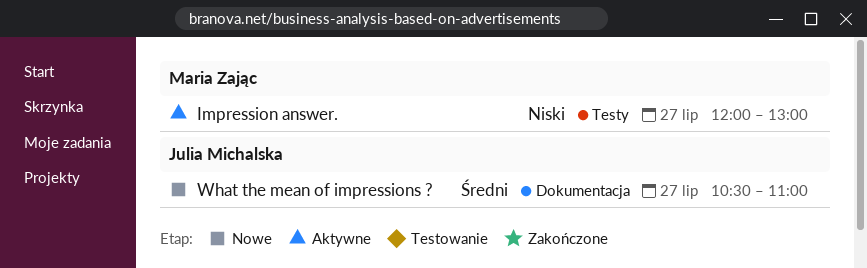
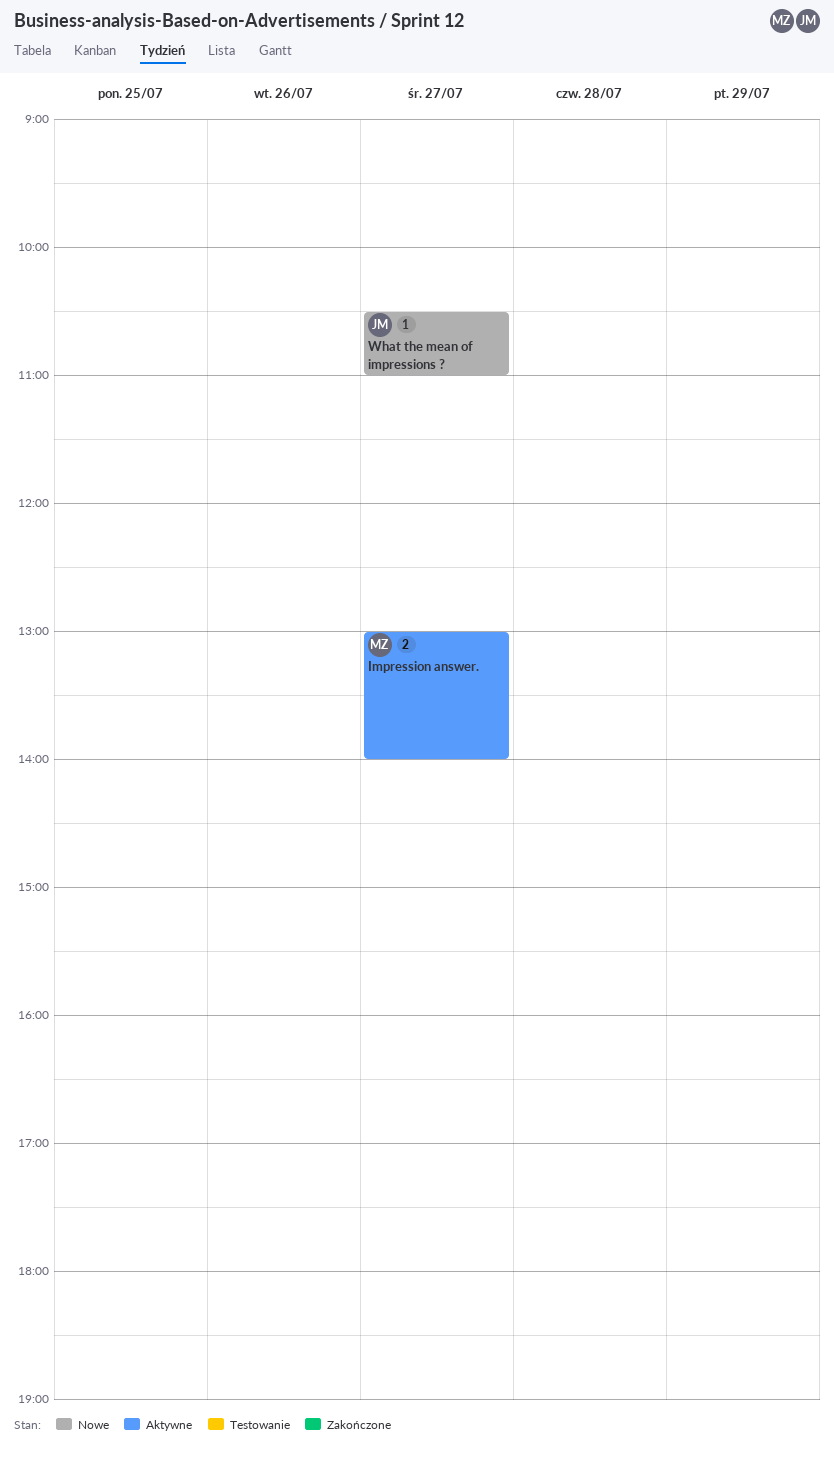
Impression answer., begins: 12:00 -> 13:00
Impression answer., ends: 13:00 -> 14:00

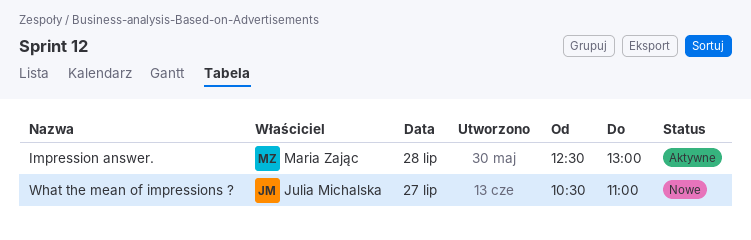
Impression answer., day: Jul 27 -> Jul 28
Impression answer., begins: 13:00 -> 12:30
Impression answer., ends: 14:00 -> 13:00

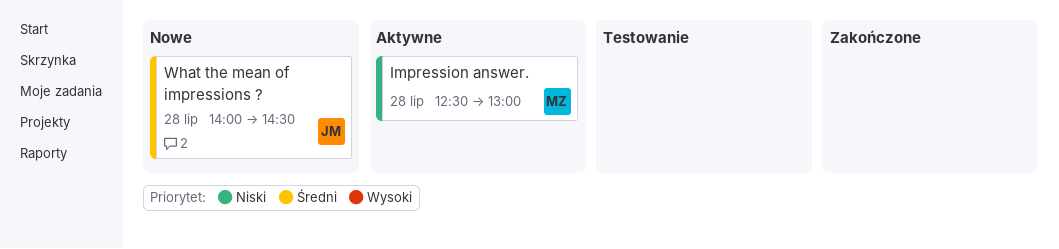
What the mean of impressions ?, day: Jul 27 -> Jul 28
What the mean of impressions ?, begins: 10:30 -> 14:00
What the mean of impressions ?, ends: 11:00 -> 14:30

